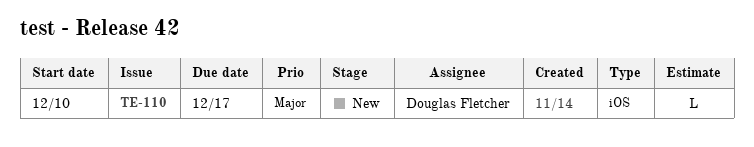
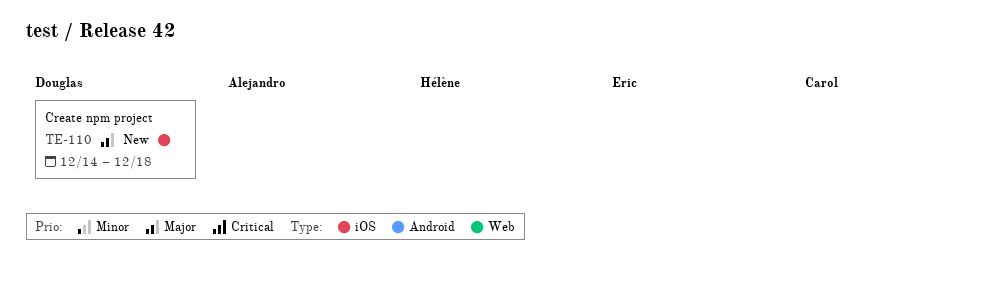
TE-110, start: Dec 10 -> Dec 14
TE-110, due: Dec 17 -> Dec 18

